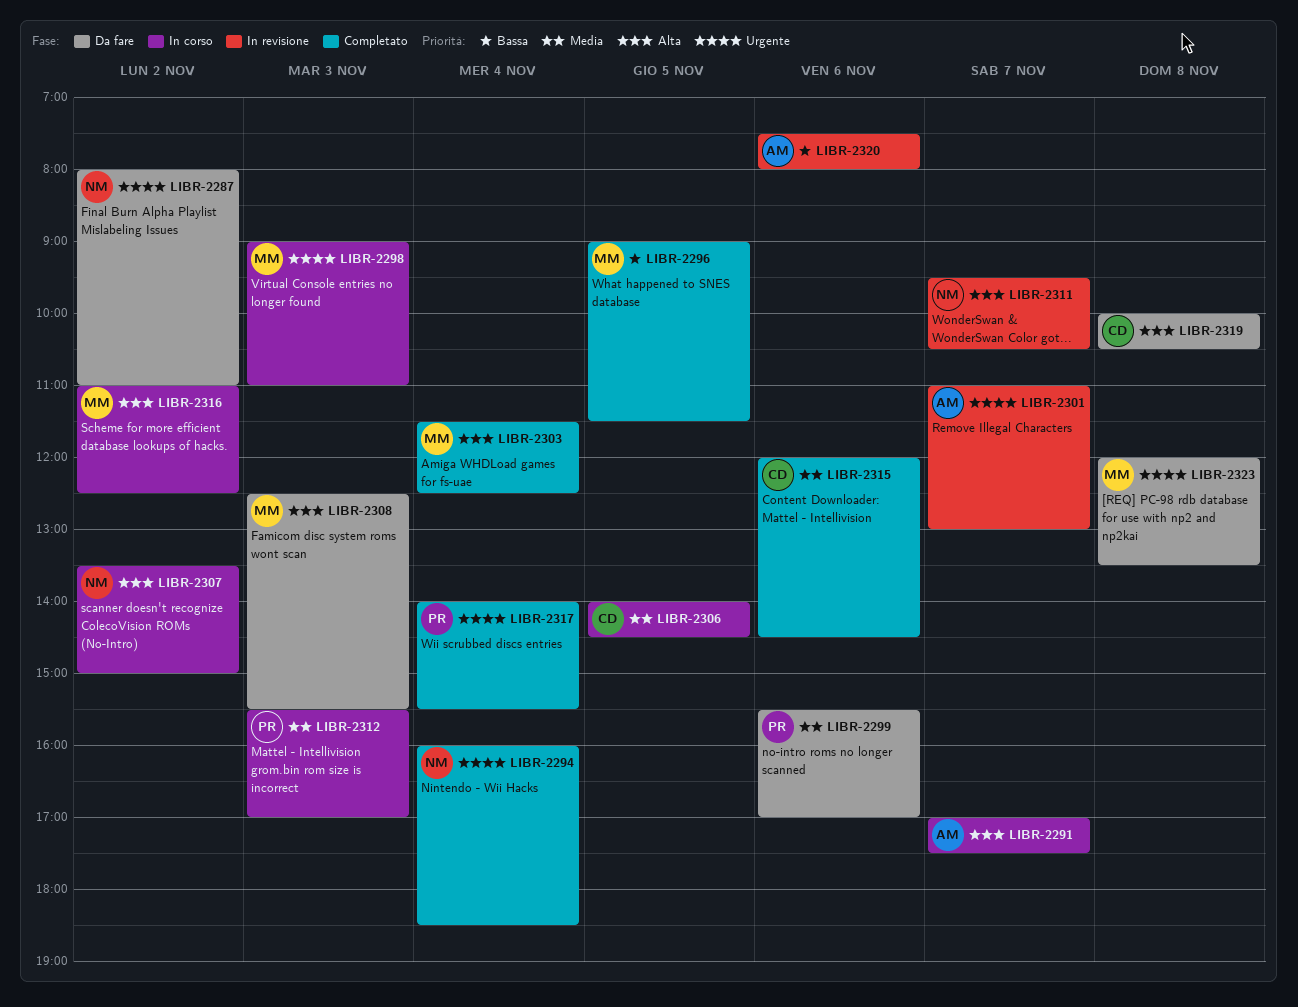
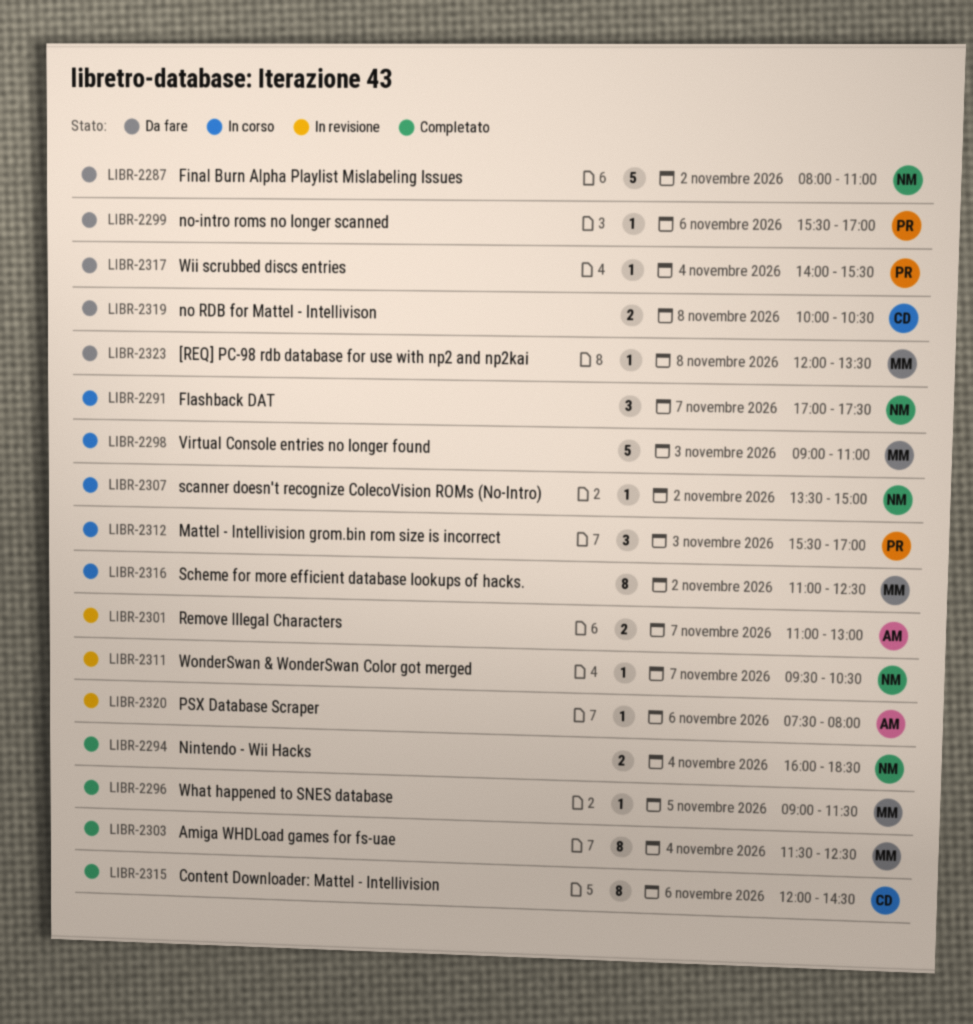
LIBR-2291, owner: AM -> NM
LIBR-2306: present -> none
LIBR-2308: present -> none
LIBR-2317, status: Completato -> Da fare

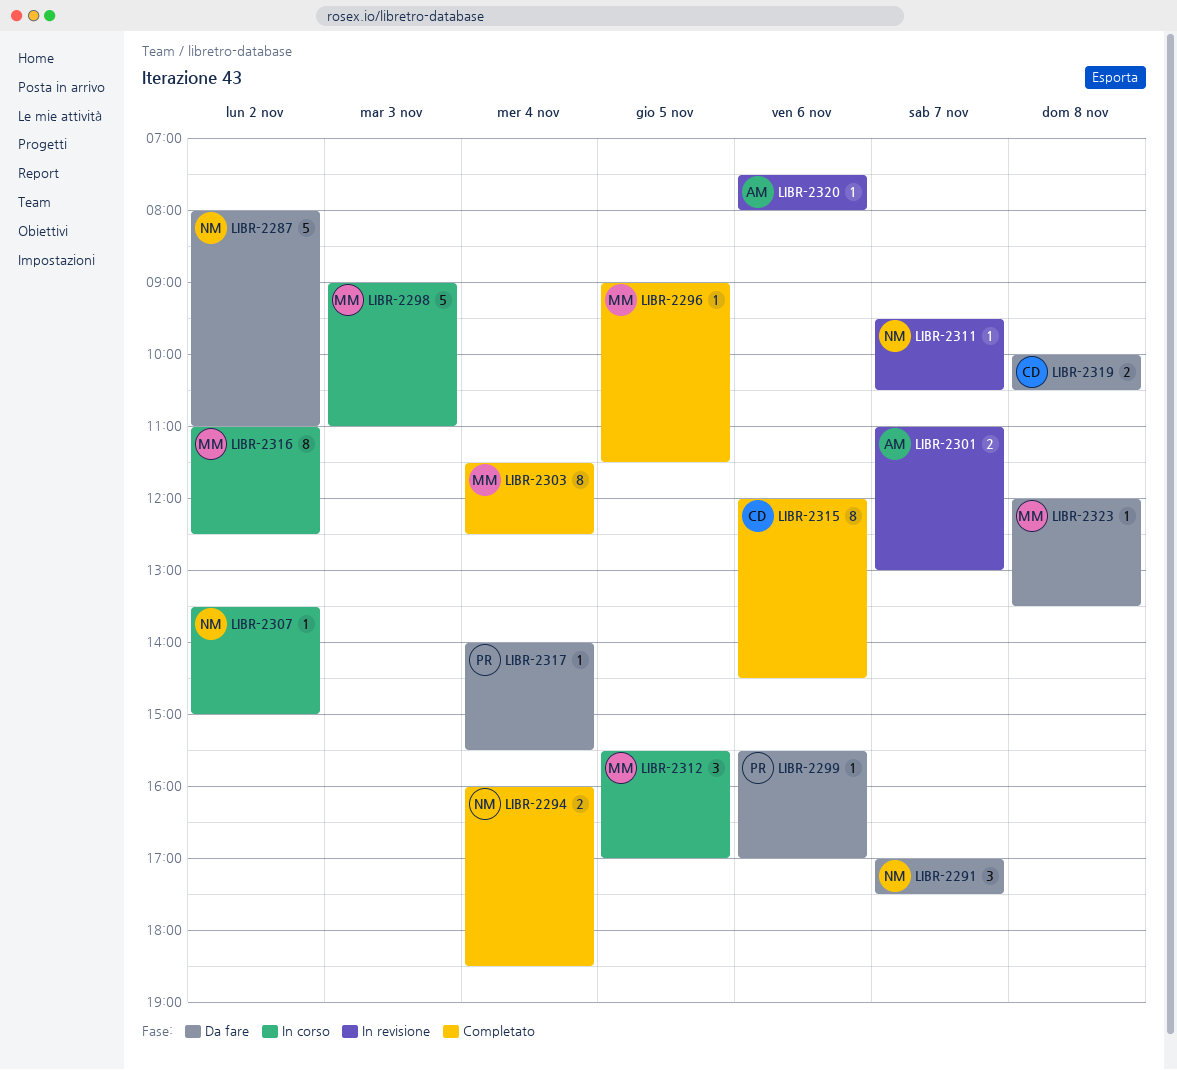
LIBR-2291, status: In corso -> Da fare
LIBR-2312, owner: PR -> MM
LIBR-2312, day: Nov 3 -> Nov 5

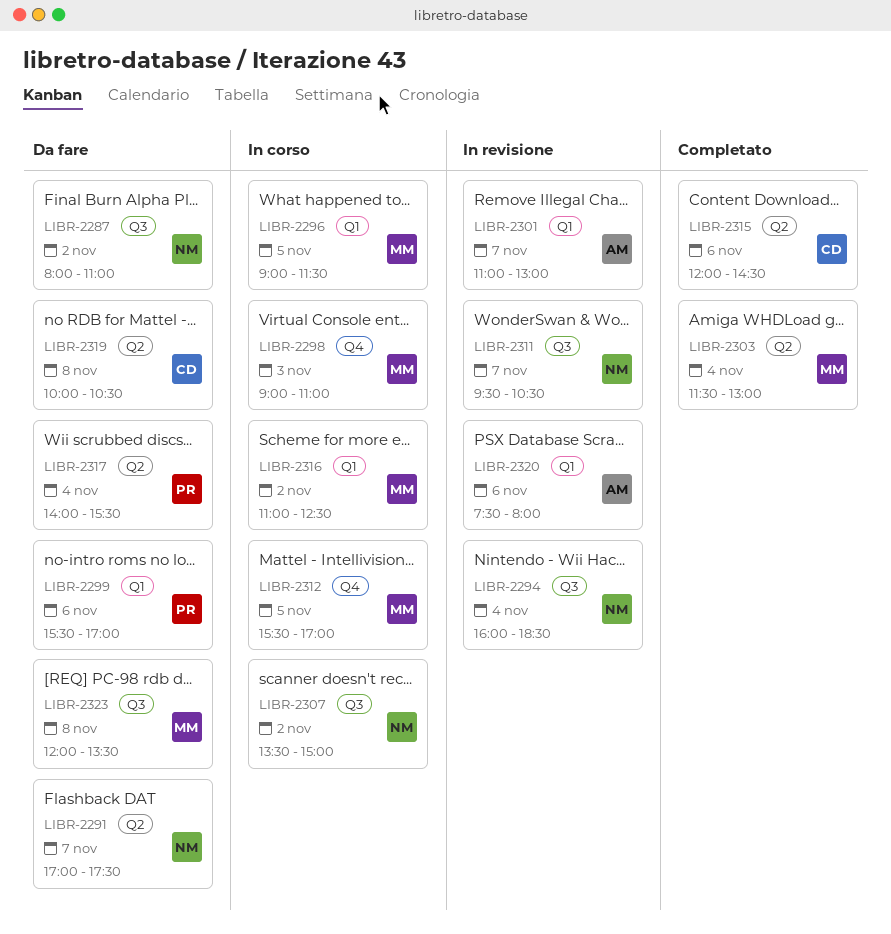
LIBR-2294, status: Completato -> In revisione
LIBR-2296, status: Completato -> In corso
LIBR-2303, ends: 12:30 -> 13:00

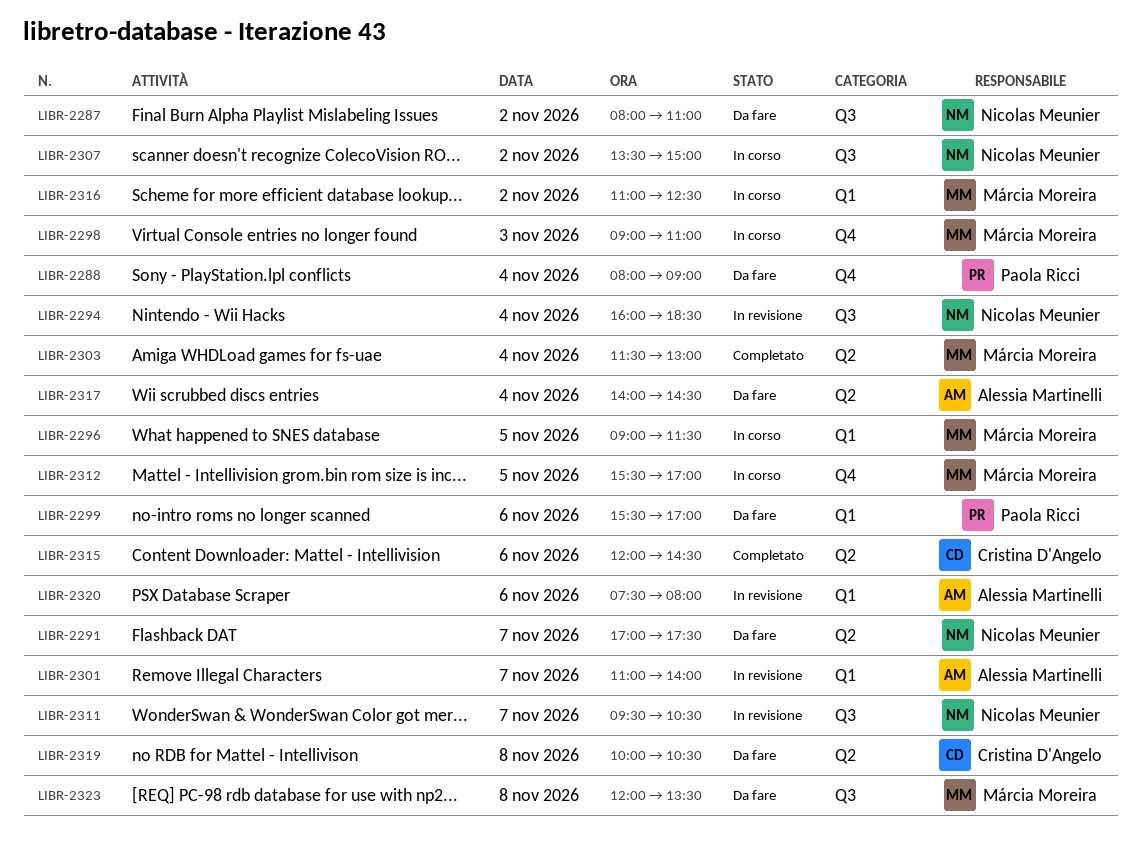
LIBR-2288: none -> present
LIBR-2301, ends: 13:00 -> 14:00
LIBR-2317, owner: Paola Ricci -> Alessia Martinelli
LIBR-2317, ends: 15:30 -> 14:30

